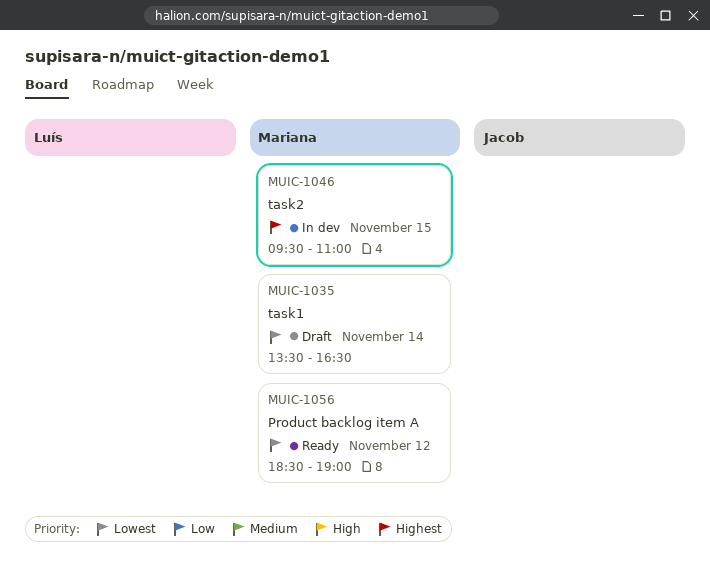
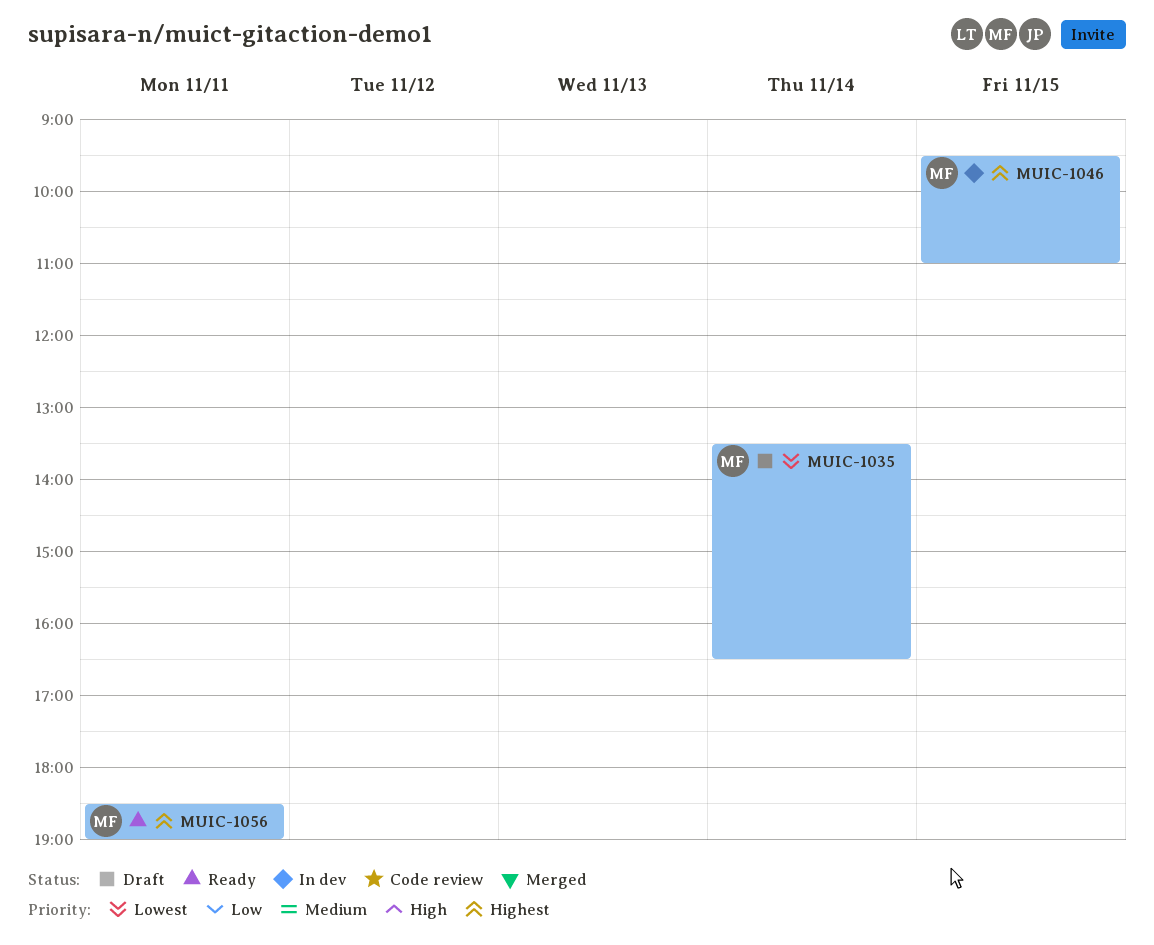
MUIC-1056, priority: Lowest -> Highest
MUIC-1056, day: Nov 12 -> Nov 11

